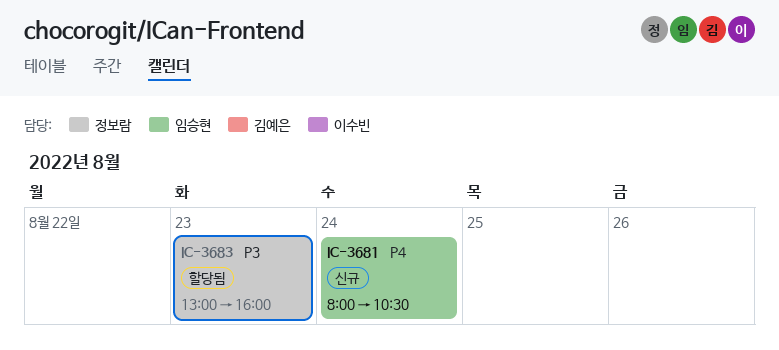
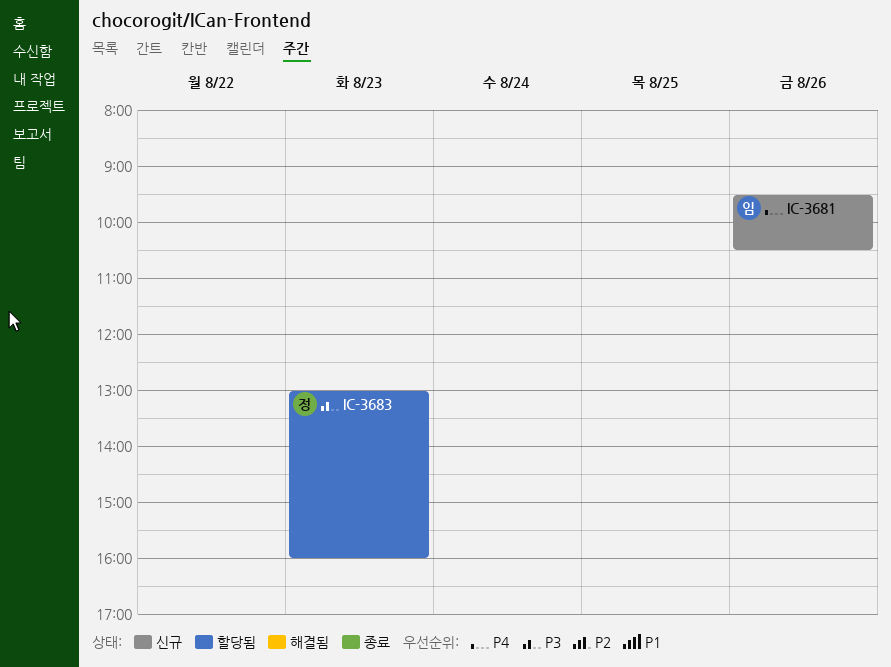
IC-3681, day: Aug 24 -> Aug 26
IC-3681, begins: 08:00 -> 09:30

